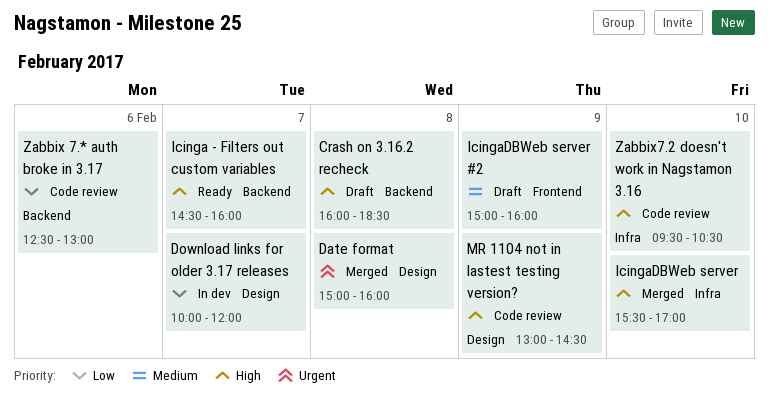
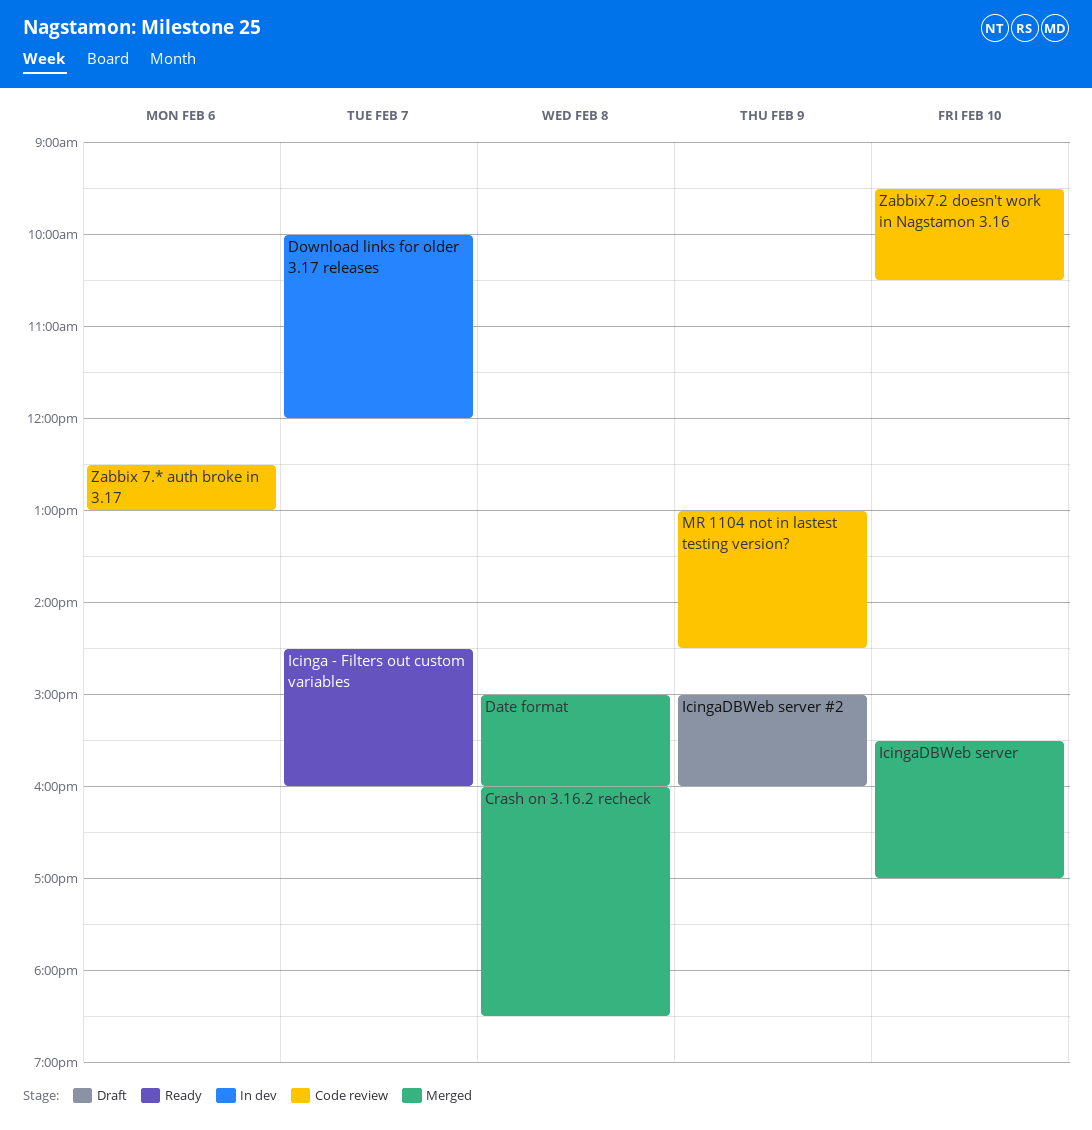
Crash on 3.16.2 recheck, status: Draft -> Merged

